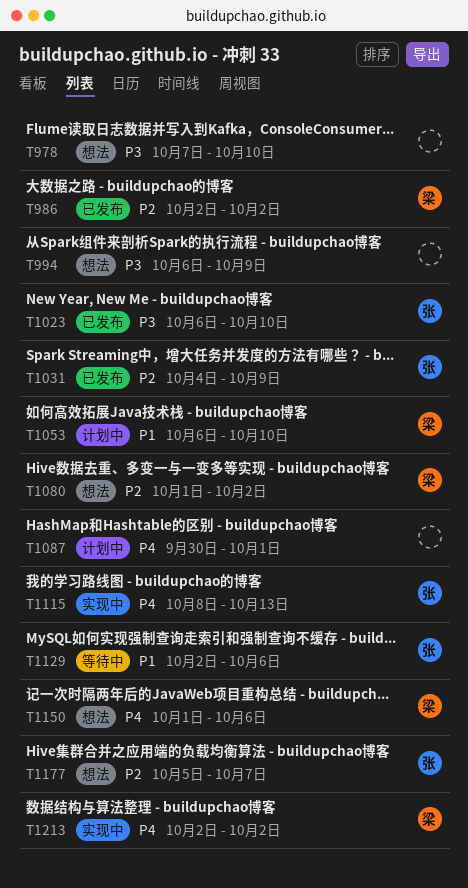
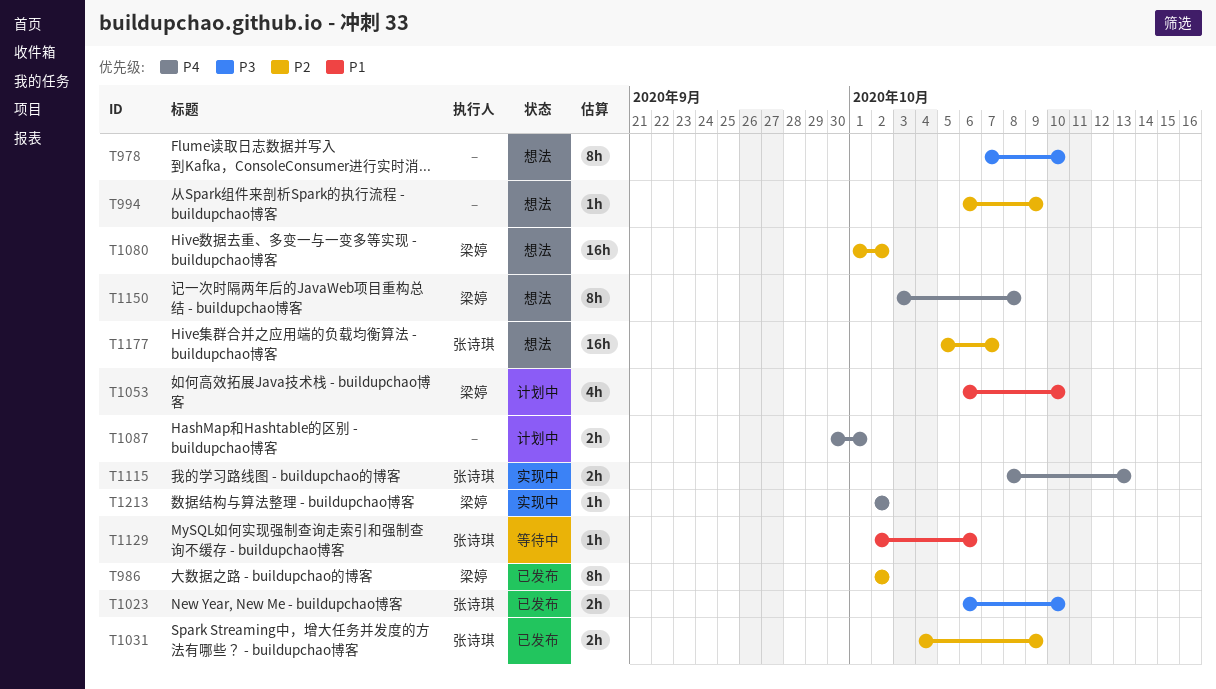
T994, priority: P3 -> P2
T1150, start: Oct 1 -> Oct 3
T1150, due: Oct 6 -> Oct 8

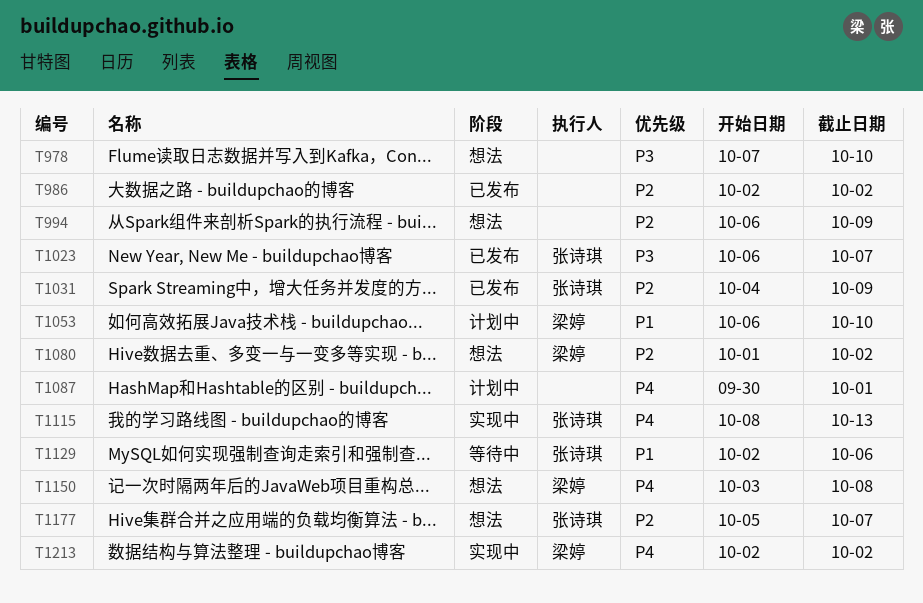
T986, owner: 梁婷 -> none
T1023, due: Oct 10 -> Oct 7

